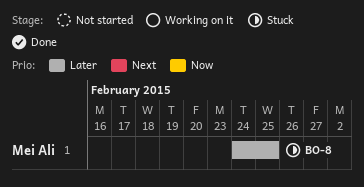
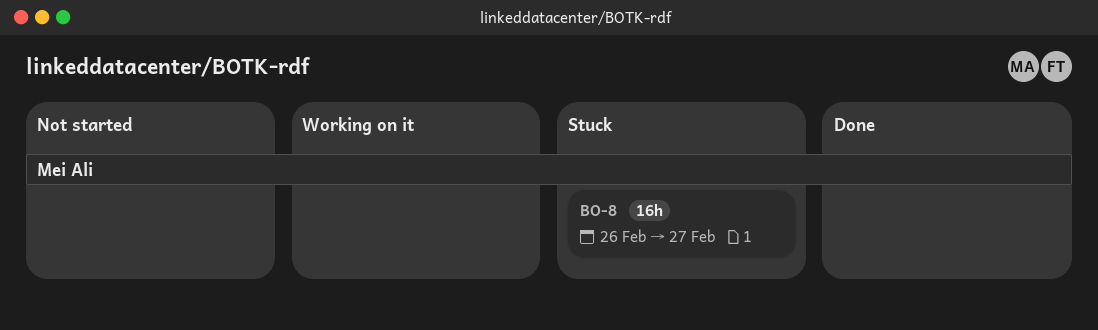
BO-8, start: Feb 24 -> Feb 26
BO-8, due: Feb 25 -> Feb 27

